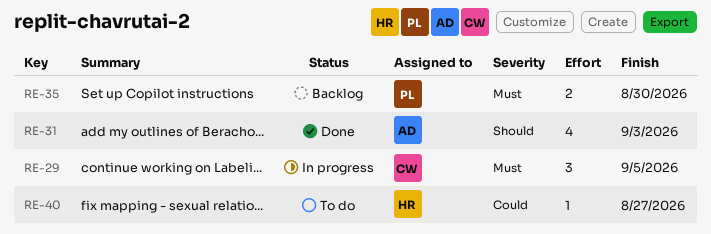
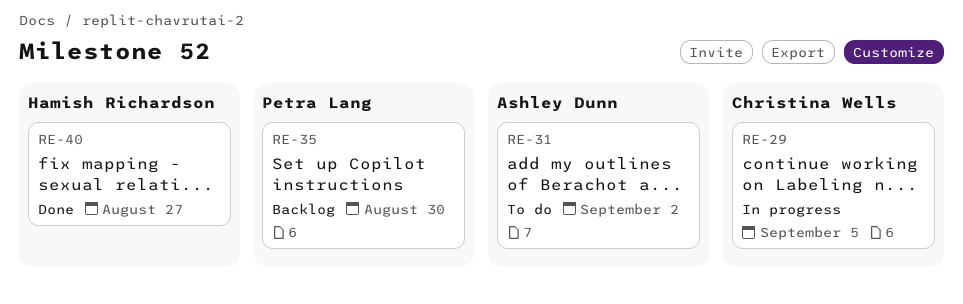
RE-31, status: Done -> To do
RE-31, due: Sep 3 -> Sep 2
RE-40, status: To do -> Done

